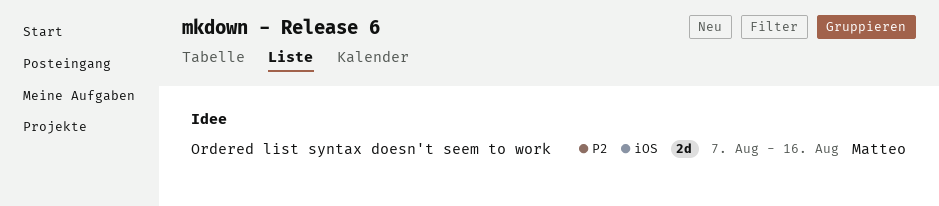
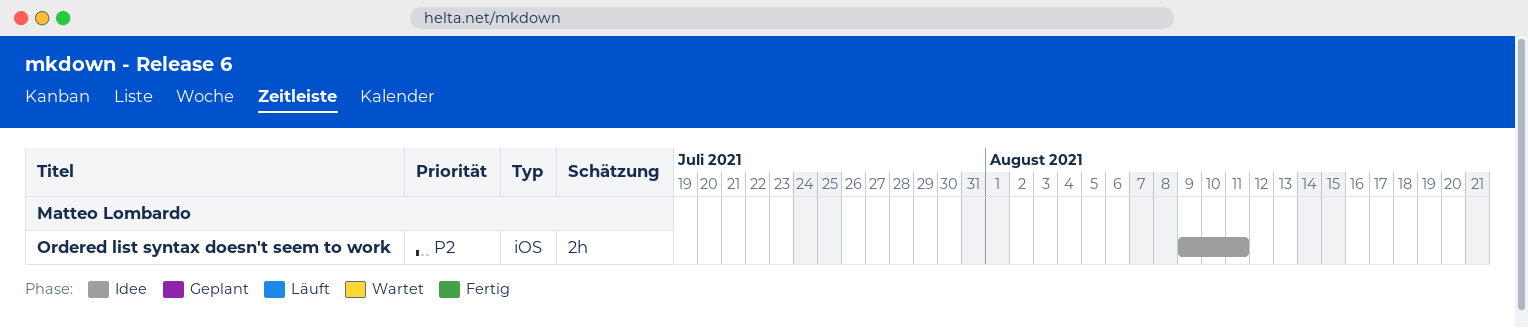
Ordered list syntax doesn't seem to work, estimate: 2d -> 2h
Ordered list syntax doesn't seem to work, start: Aug 7 -> Aug 9
Ordered list syntax doesn't seem to work, due: Aug 16 -> Aug 11

